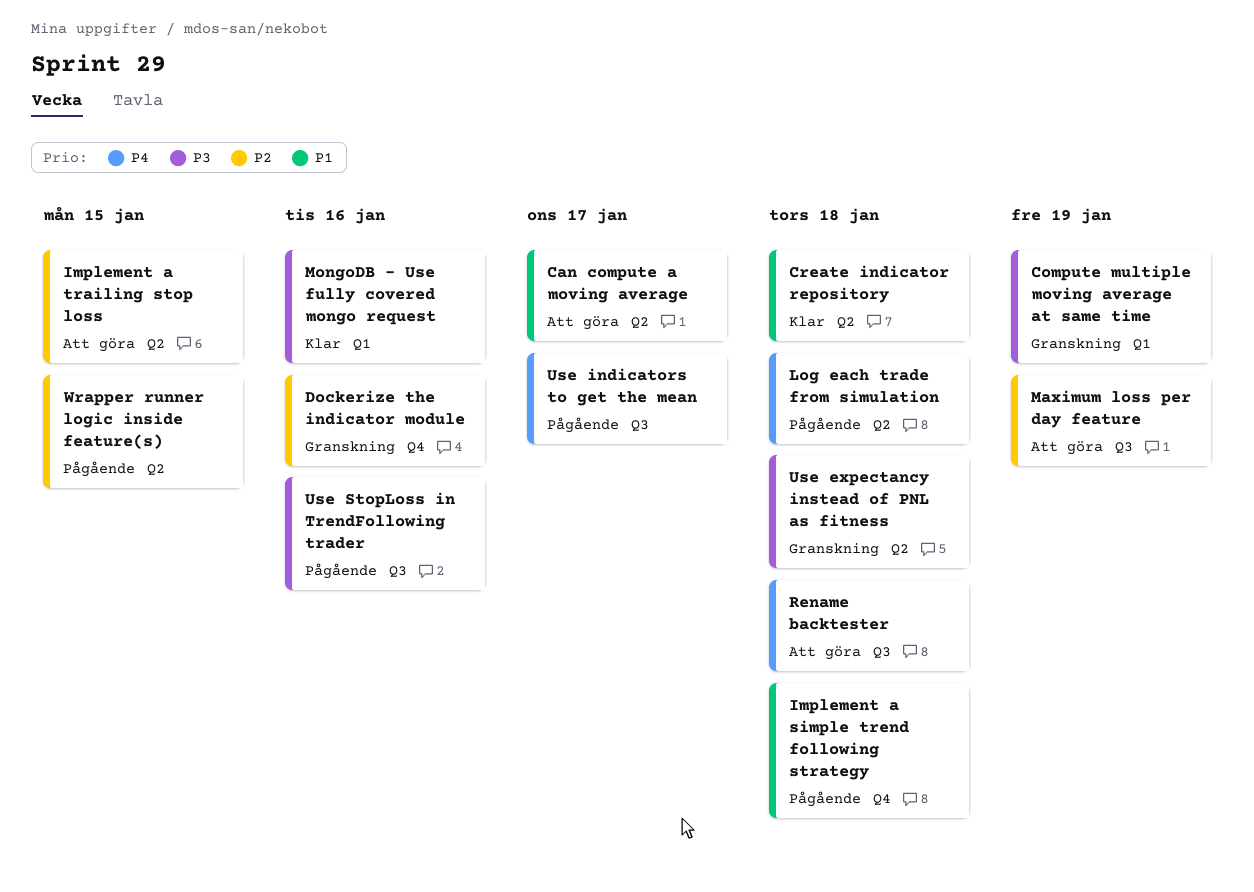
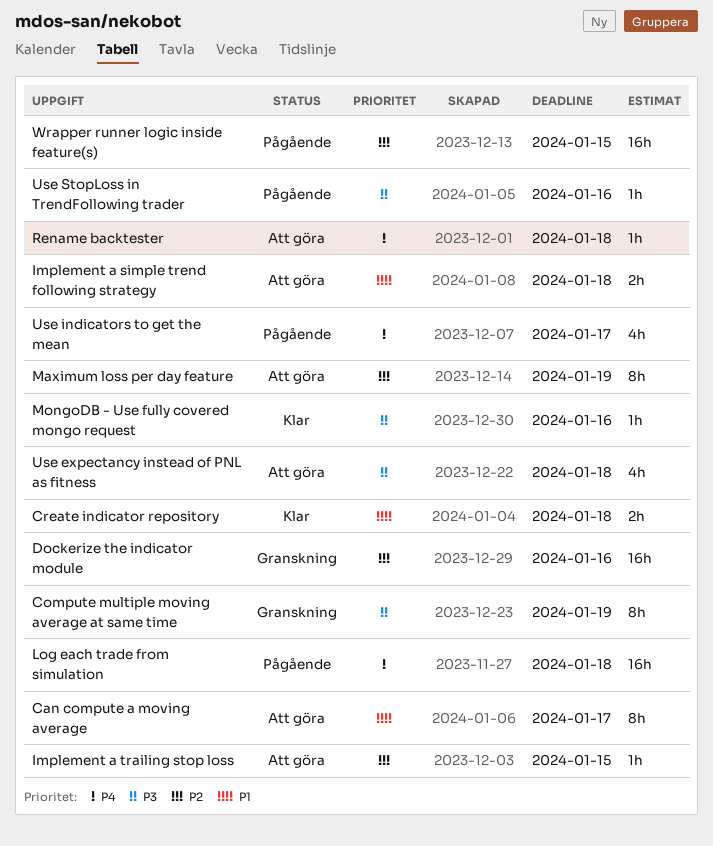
Implement a simple trend following strategy, status: Pågående -> Att göra
Use expectancy instead of PNL as fitness, status: Granskning -> Att göra

